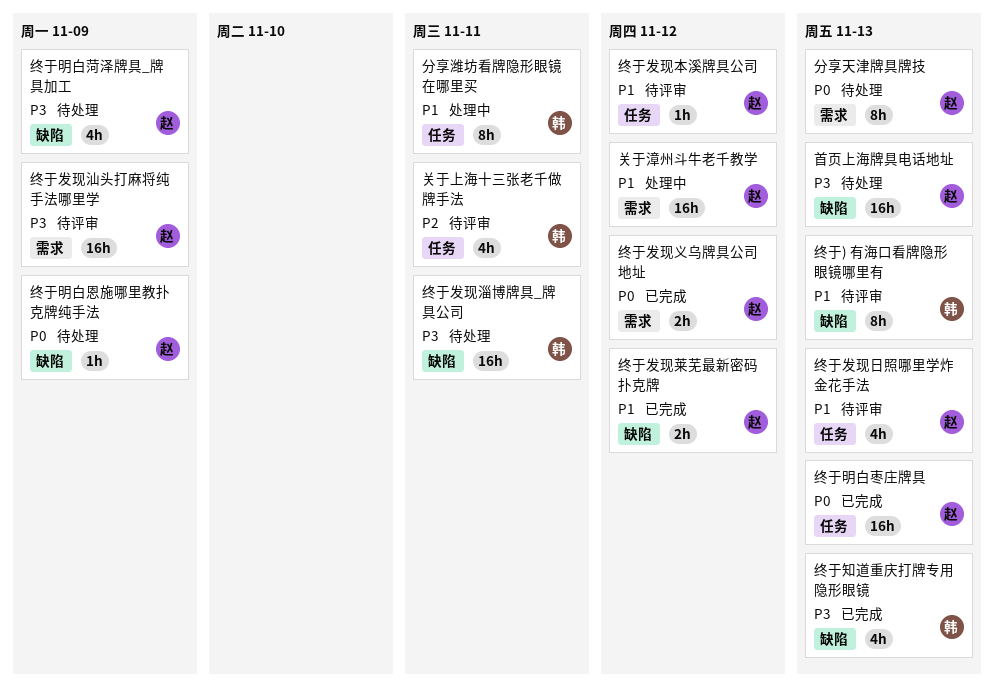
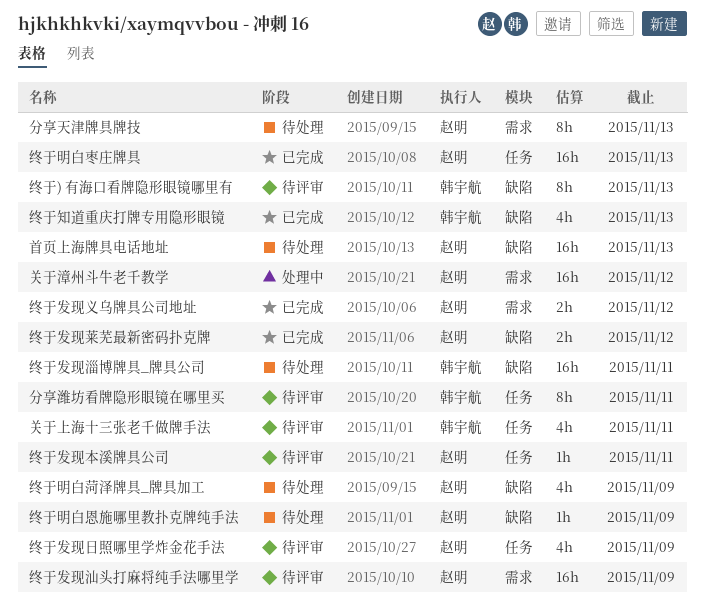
分享潍坊看牌隐形眼镜在哪里买, status: 处理中 -> 待评审
终于发现日照哪里学炸金花手法, due: Nov 13 -> Nov 9
终于发现本溪牌具公司, due: Nov 12 -> Nov 11

